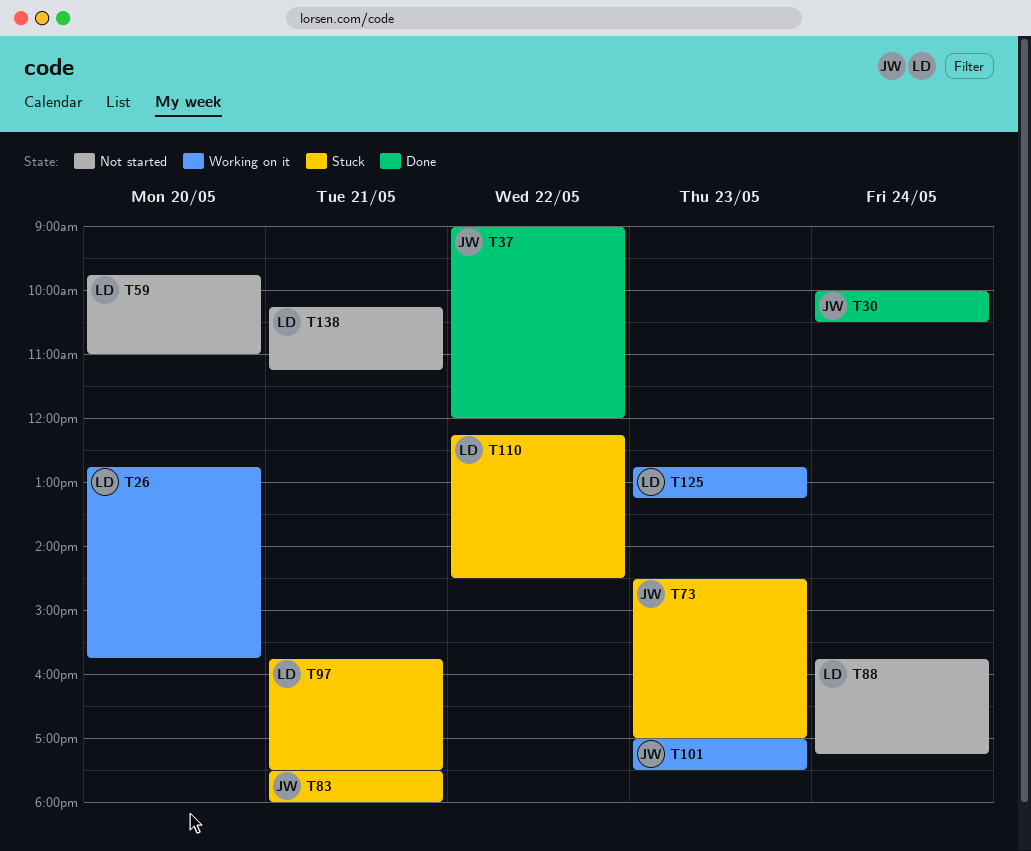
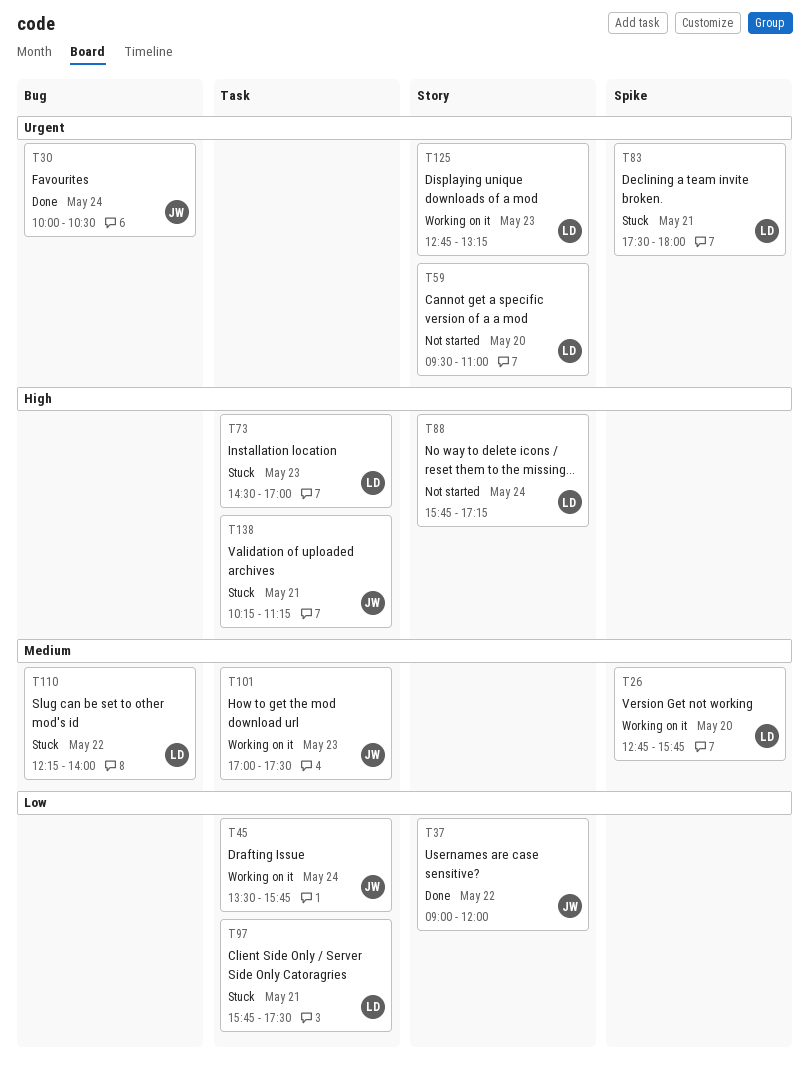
T45: none -> present
T59, begins: 09:45 -> 09:30
T73, owner: JW -> LD
T83, owner: JW -> LD
T110, ends: 14:30 -> 14:00
T138, status: Not started -> Stuck
T138, owner: LD -> JW

